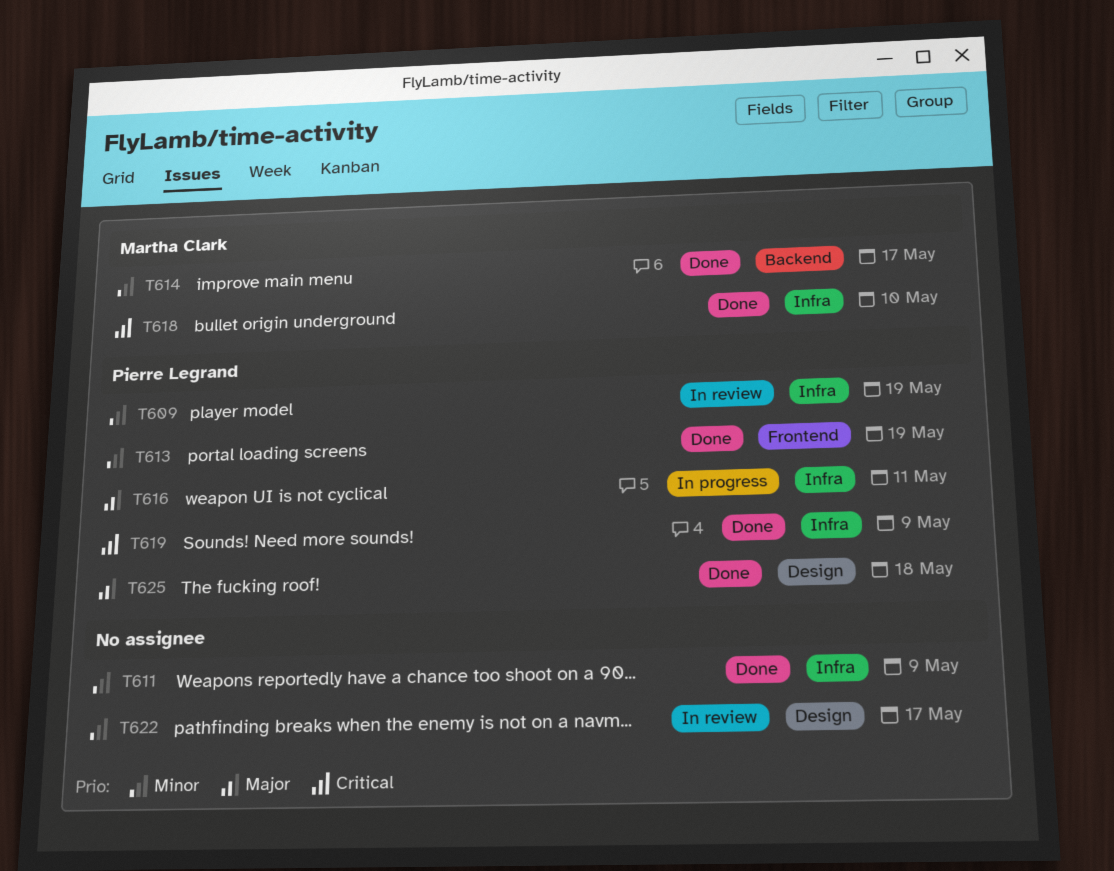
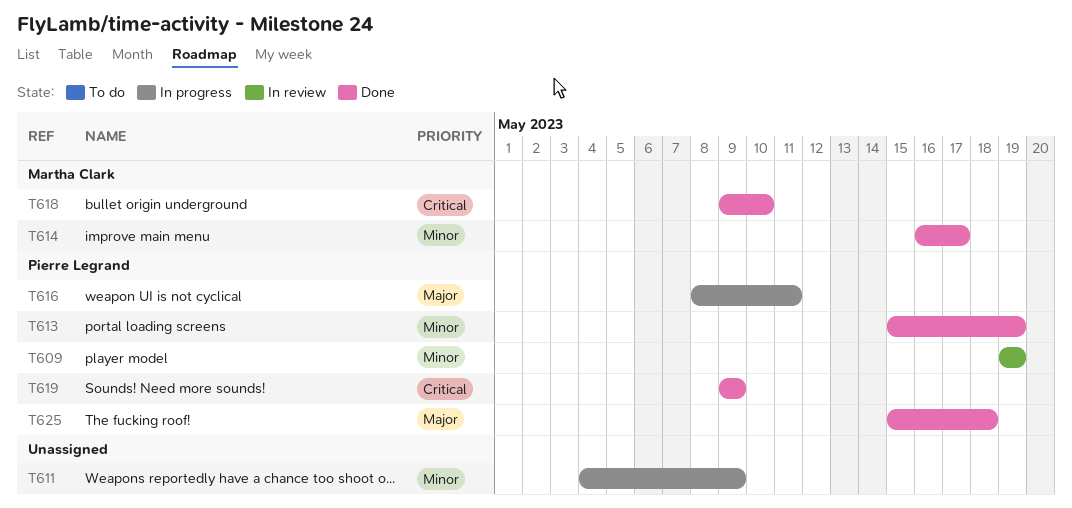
T611, status: Done -> In progress
T622: present -> none

